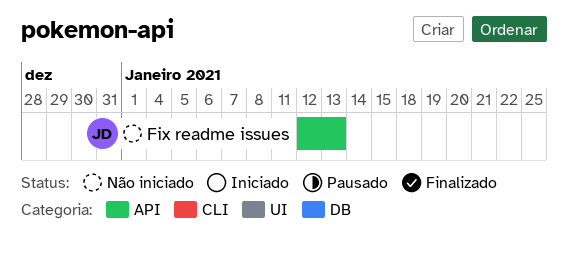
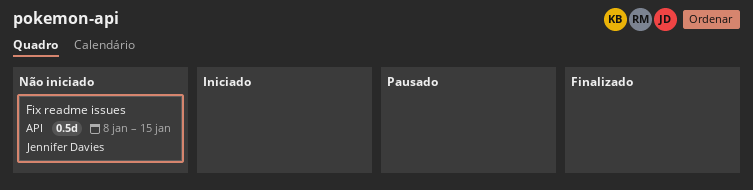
Fix readme issues, start: Jan 12 -> Jan 8
Fix readme issues, due: Jan 13 -> Jan 15

